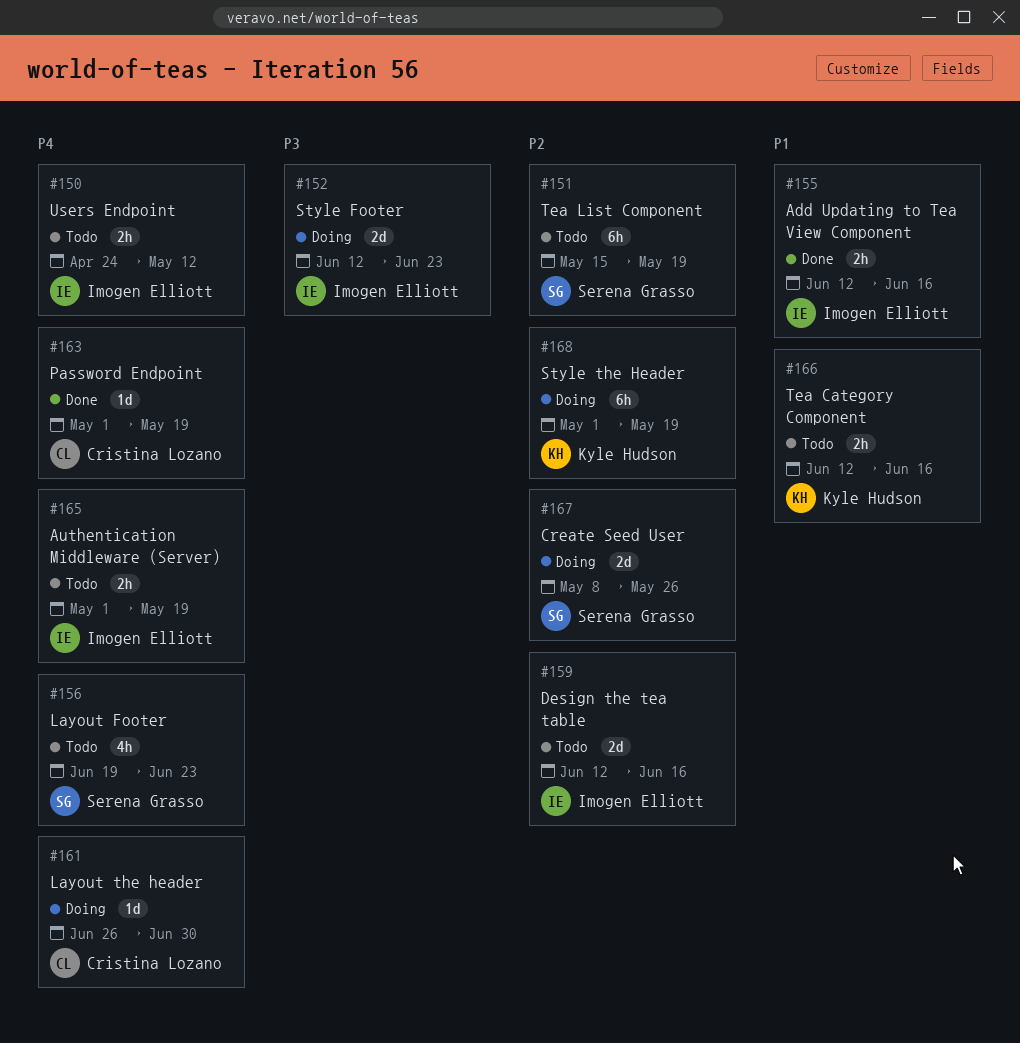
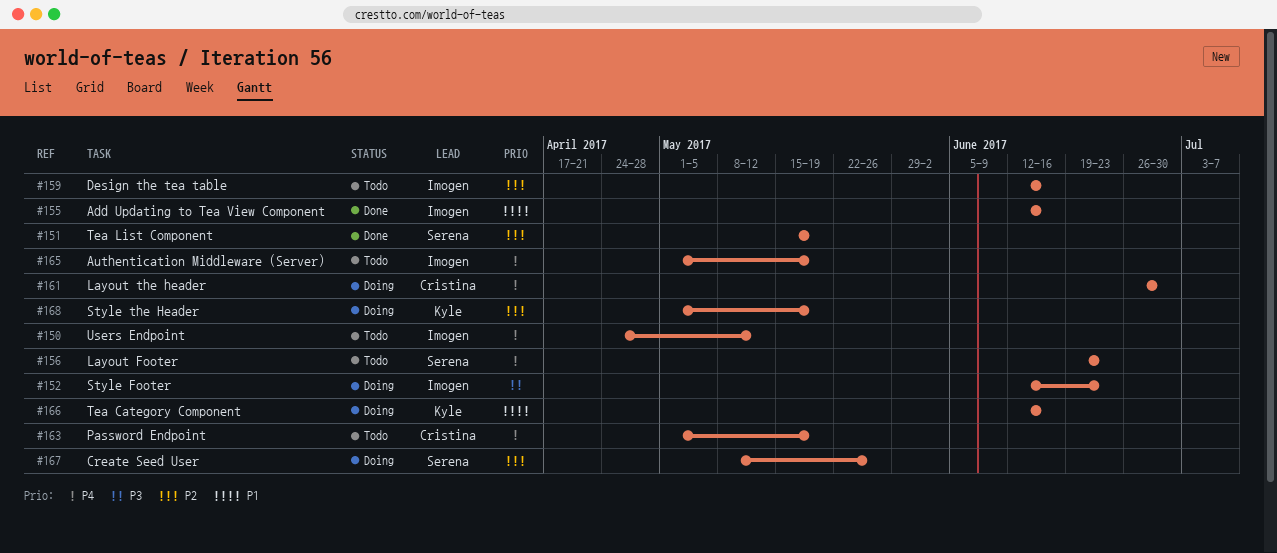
#151, status: Todo -> Done
#163, status: Done -> Todo
#166, status: Todo -> Doing

